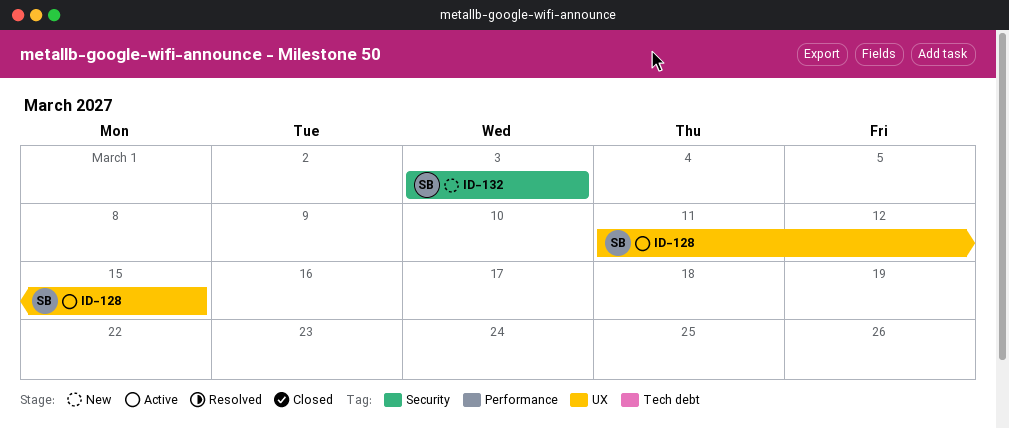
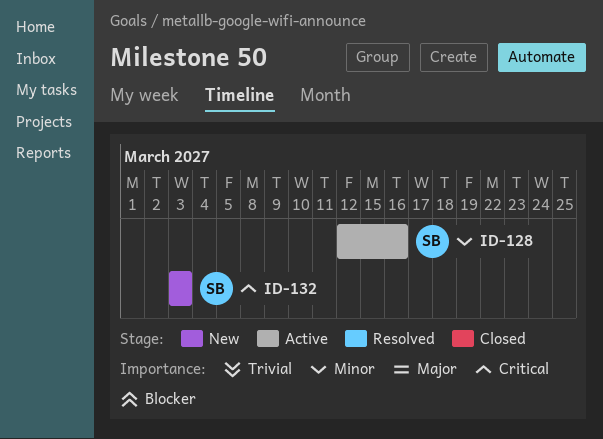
ID-128, start: Mar 11 -> Mar 12
ID-128, due: Mar 15 -> Mar 16

